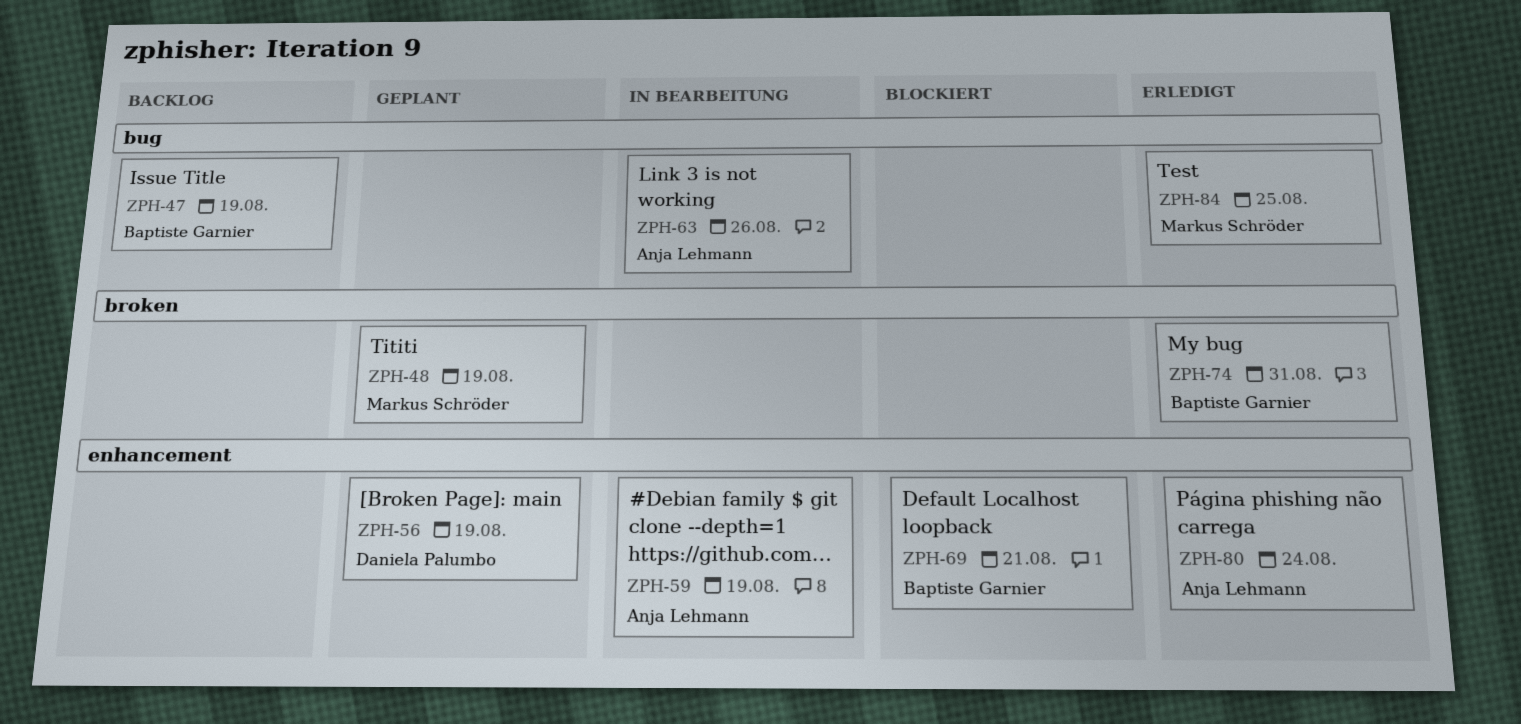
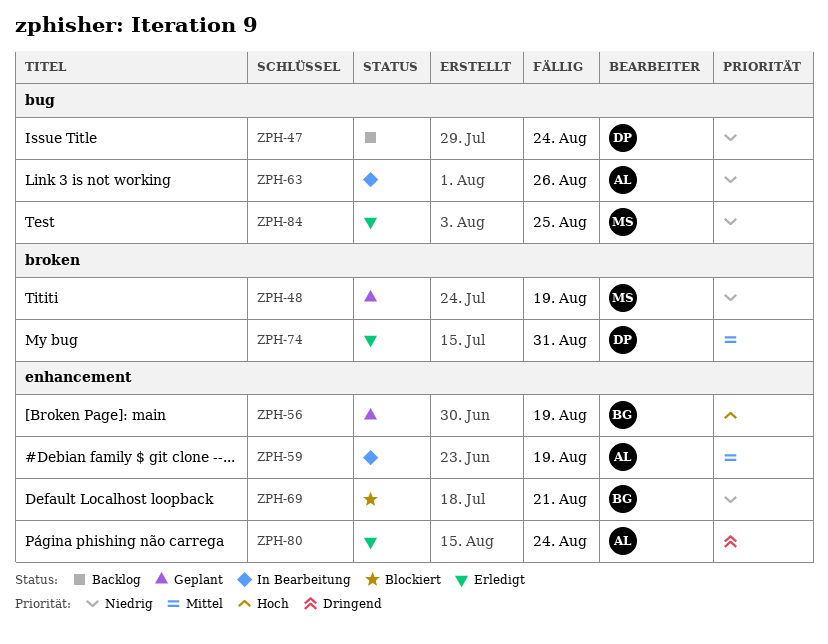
ZPH-47, owner: Baptiste Garnier -> Daniela Palumbo
ZPH-47, due: Aug 19 -> Aug 24
ZPH-56, owner: Daniela Palumbo -> Baptiste Garnier
ZPH-74, owner: Baptiste Garnier -> Daniela Palumbo

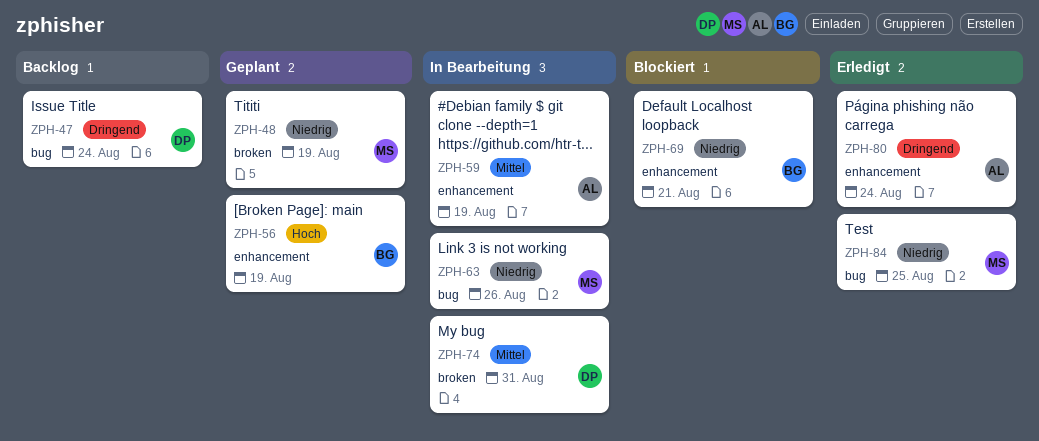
ZPH-47, priority: Niedrig -> Dringend
ZPH-63, owner: AL -> MS
ZPH-74, status: Erledigt -> In Bearbeitung

